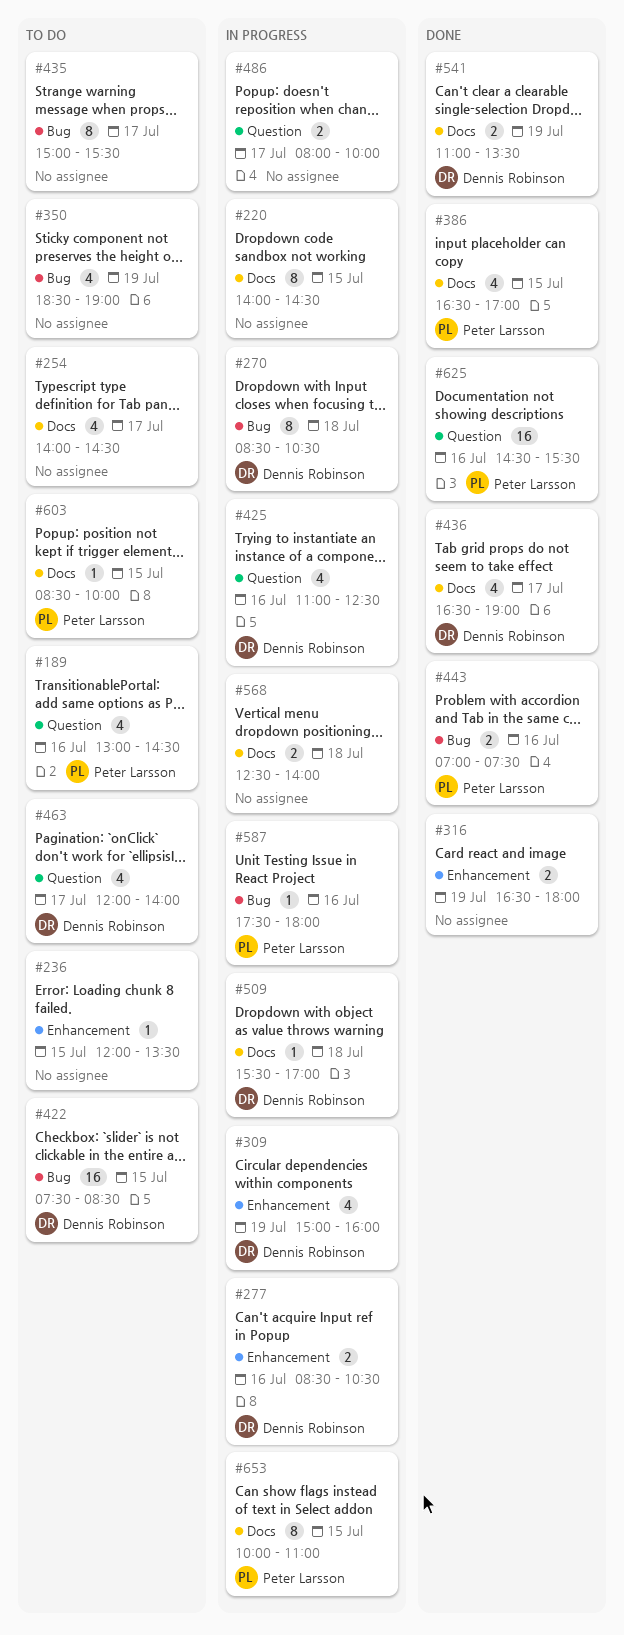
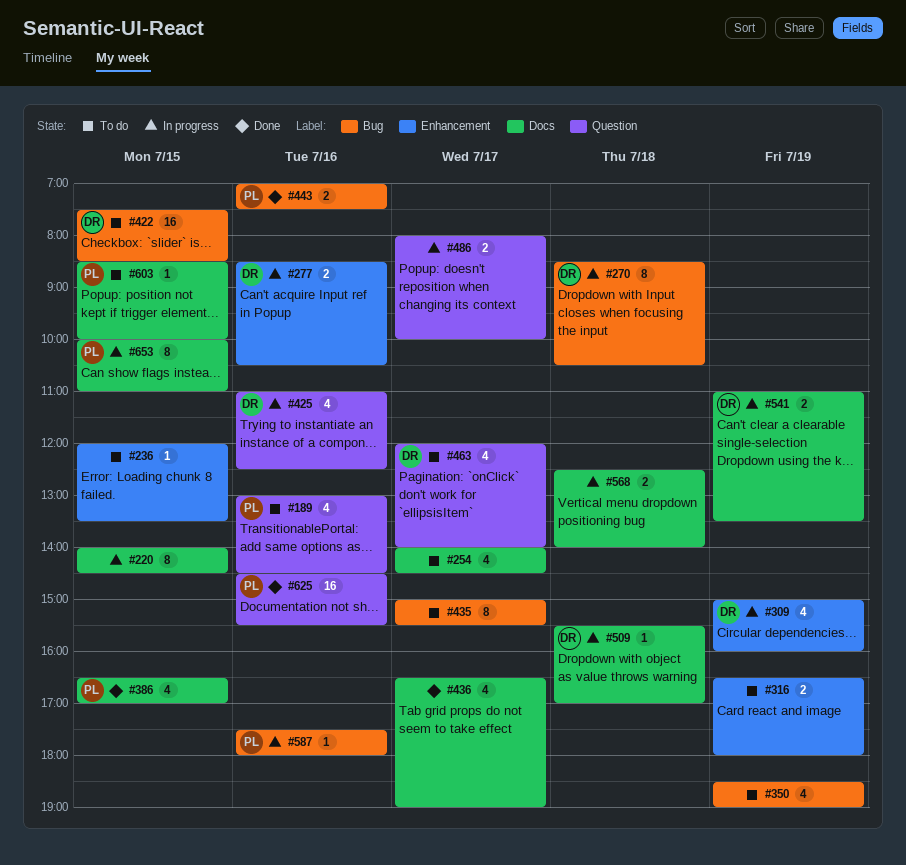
#316, status: Done -> To do
#436, owner: Dennis Robinson -> none
#541, status: Done -> In progress

